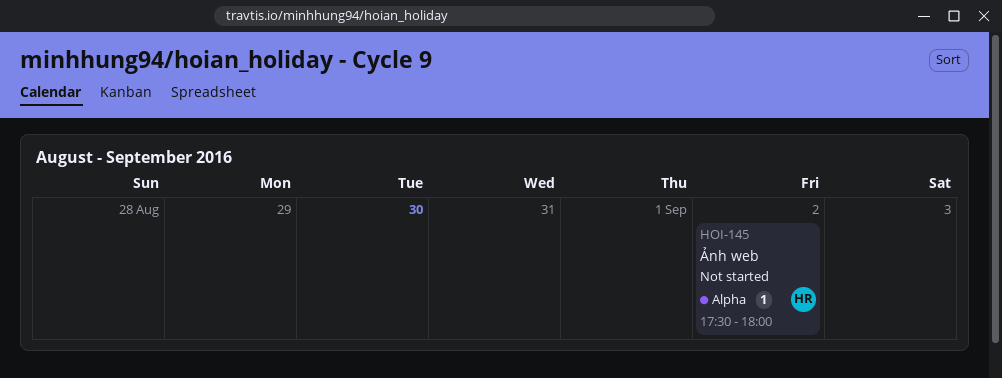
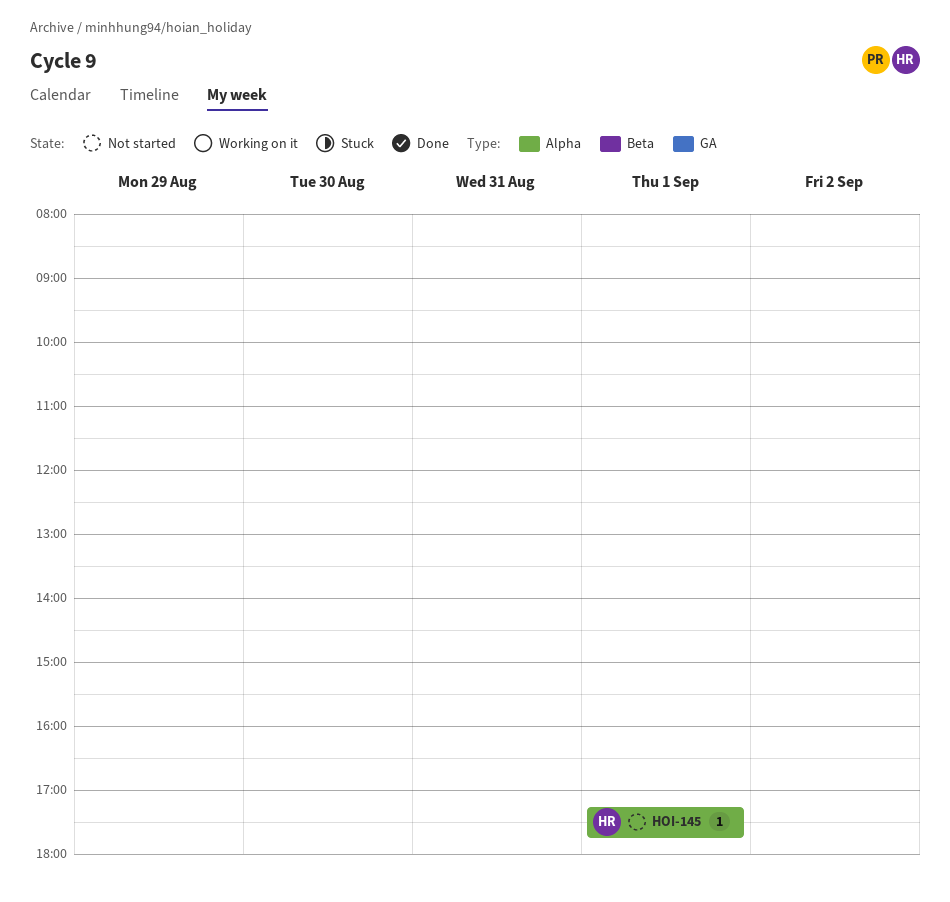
HOI-145, day: Sep 2 -> Sep 1
HOI-145, begins: 17:30 -> 17:15
HOI-145, ends: 18:00 -> 17:45

